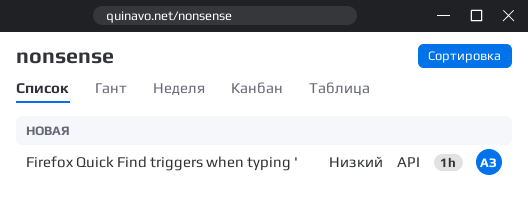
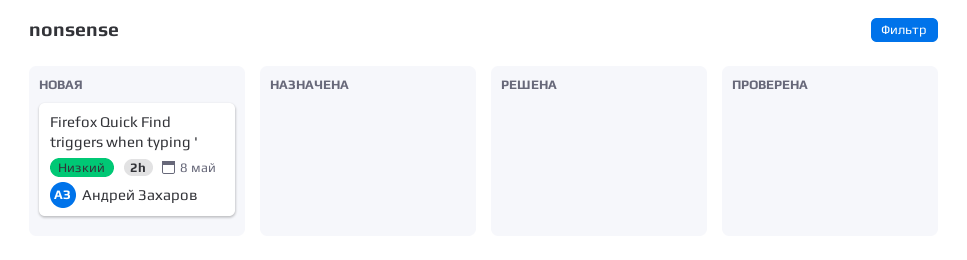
Firefox Quick Find triggers when typing ', estimate: 1h -> 2h

